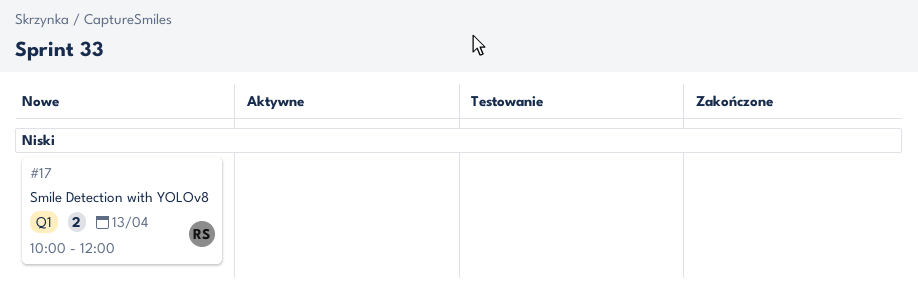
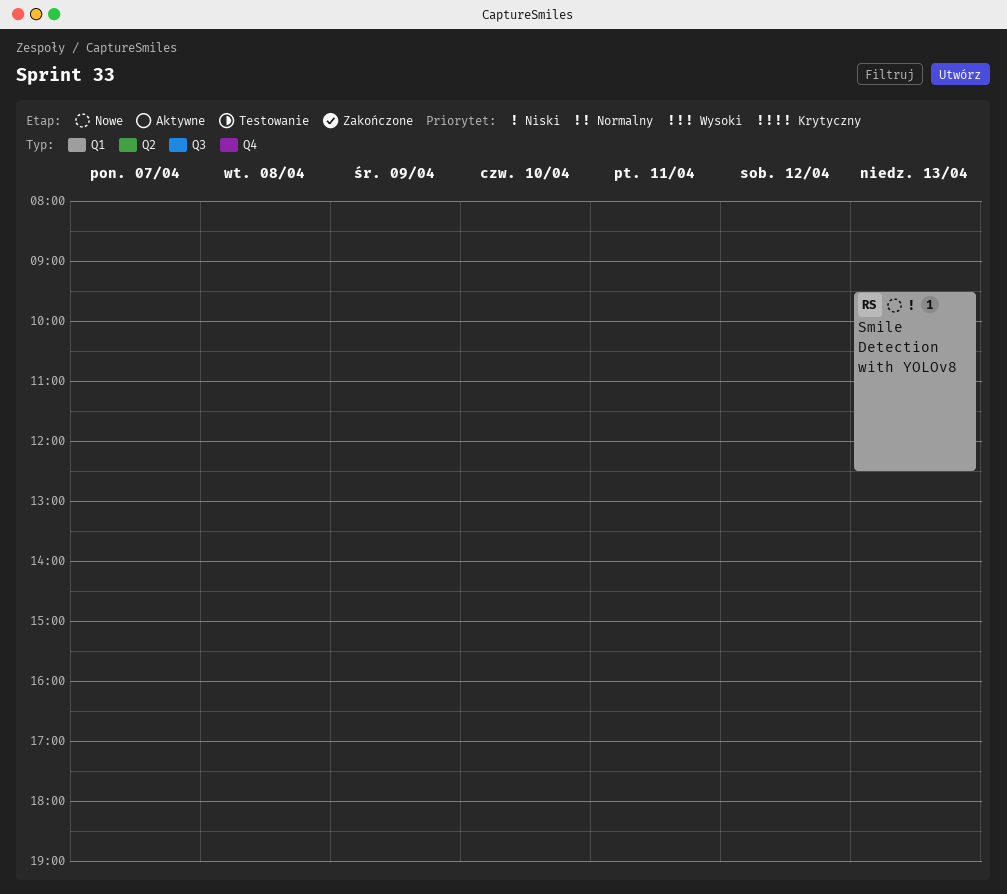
Smile Detection with YOLOv8, estimate: 2 -> 1
Smile Detection with YOLOv8, begins: 10:00 -> 09:30
Smile Detection with YOLOv8, ends: 12:00 -> 12:30

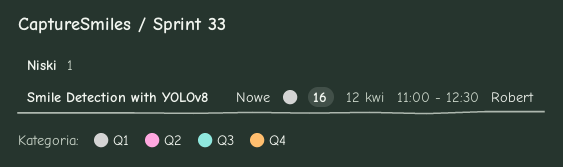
Smile Detection with YOLOv8, estimate: 1 -> 16
Smile Detection with YOLOv8, day: Apr 13 -> Apr 12
Smile Detection with YOLOv8, begins: 09:30 -> 11:00

